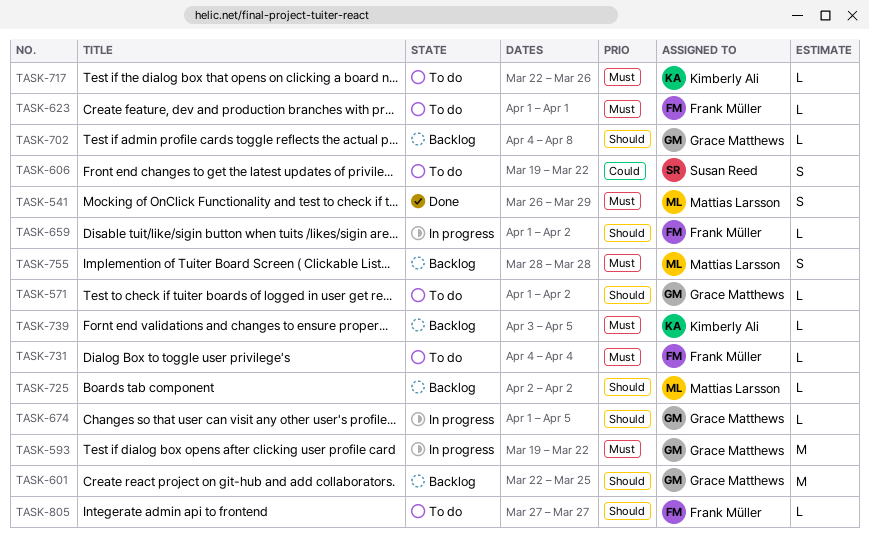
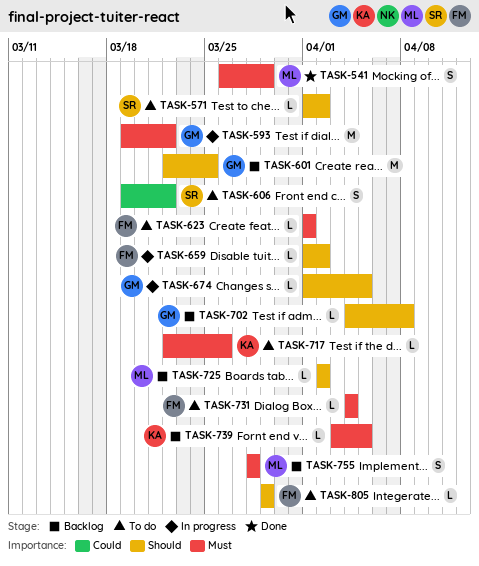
TASK-571, owner: Grace Matthews -> Susan Reed
TASK-805, start: Mar 27 -> Mar 29
TASK-805, due: Mar 27 -> Mar 29

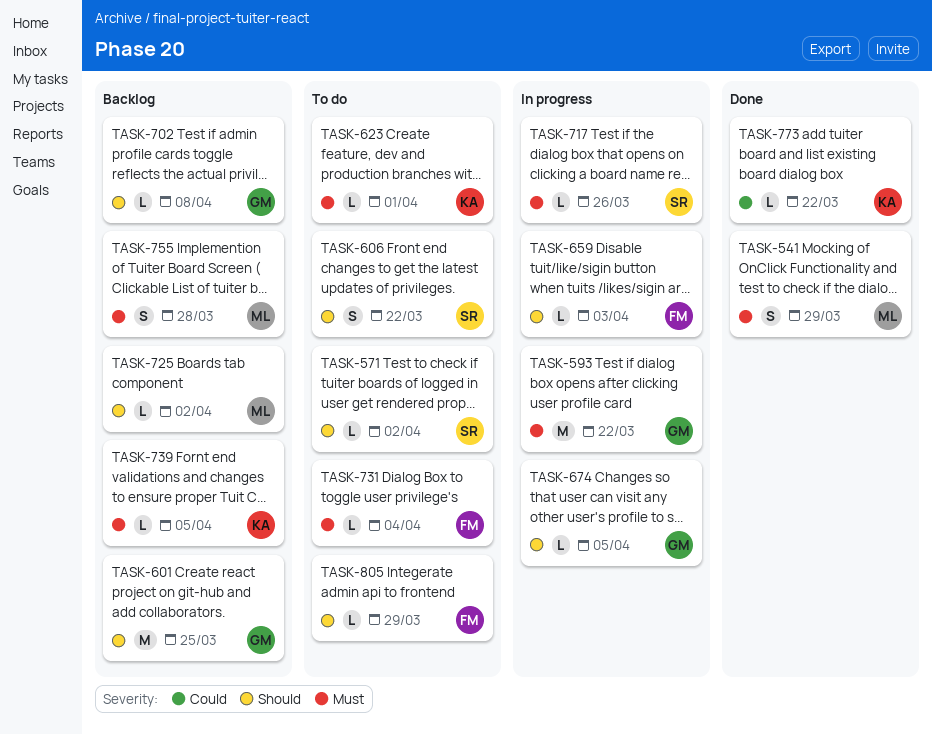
TASK-606, priority: Could -> Should
TASK-623, owner: FM -> KA
TASK-659, due: Apr 2 -> Apr 3
TASK-717, status: To do -> In progress
TASK-717, owner: KA -> SR
TASK-773: none -> present

